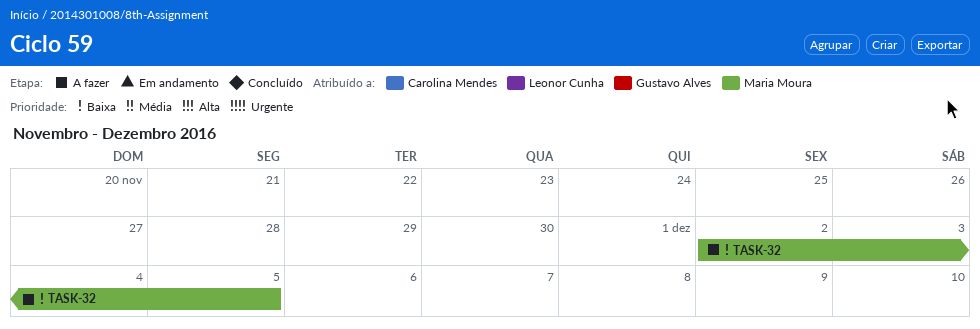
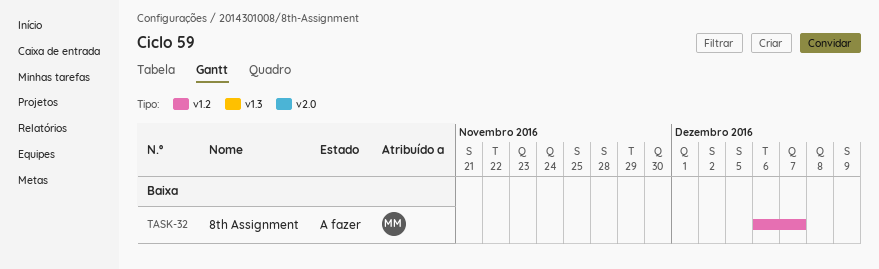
TASK-32, start: Dec 2 -> Dec 6
TASK-32, due: Dec 5 -> Dec 7

